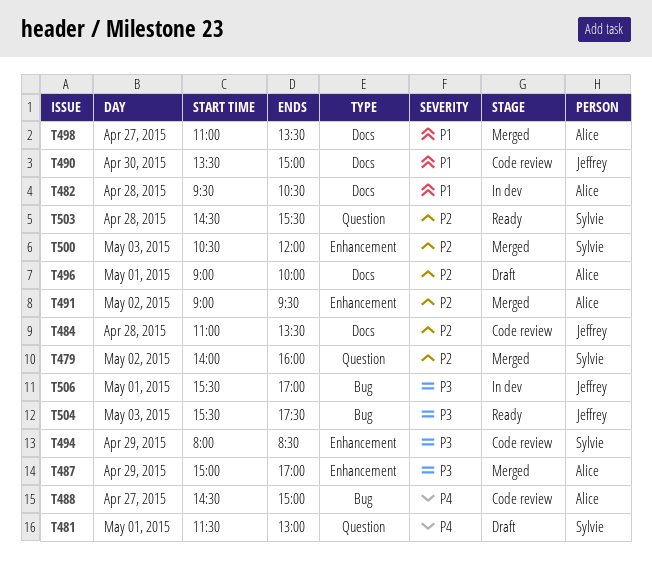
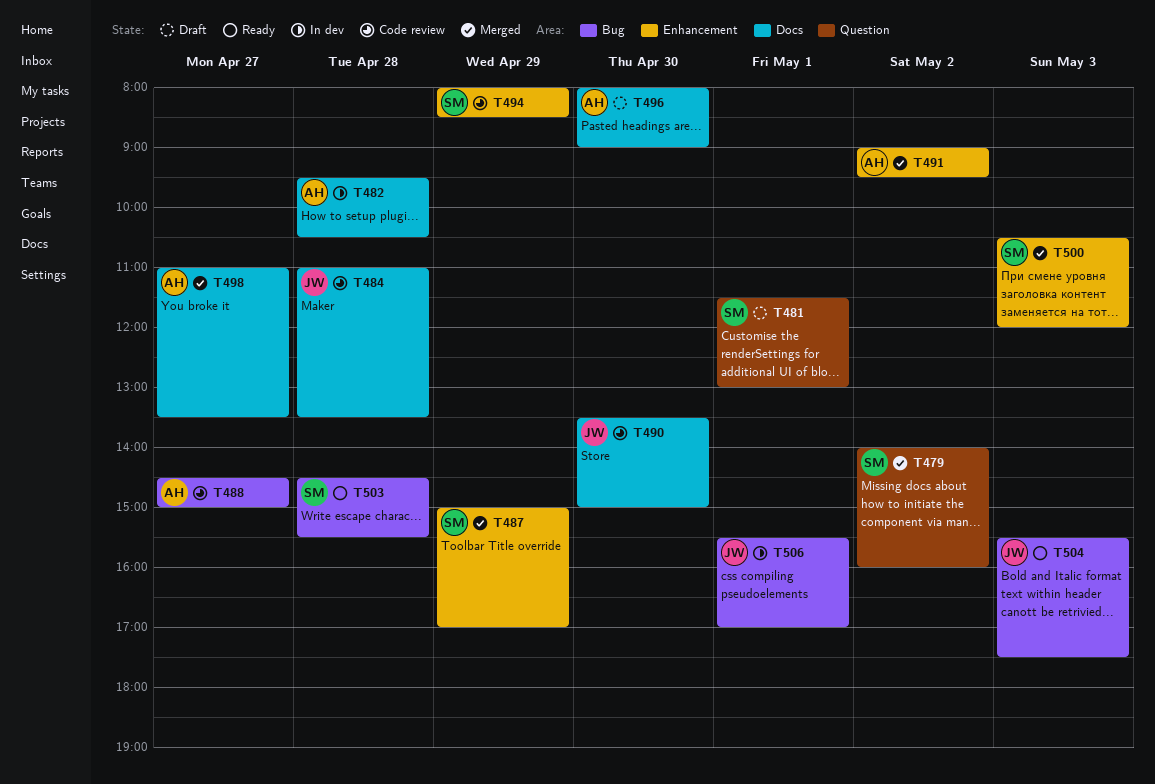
T487, owner: Alice -> Sylvie
T496, day: May 1 -> Apr 30
T496, begins: 09:00 -> 08:00
T496, ends: 10:00 -> 09:00
T503, label: Question -> Bug

